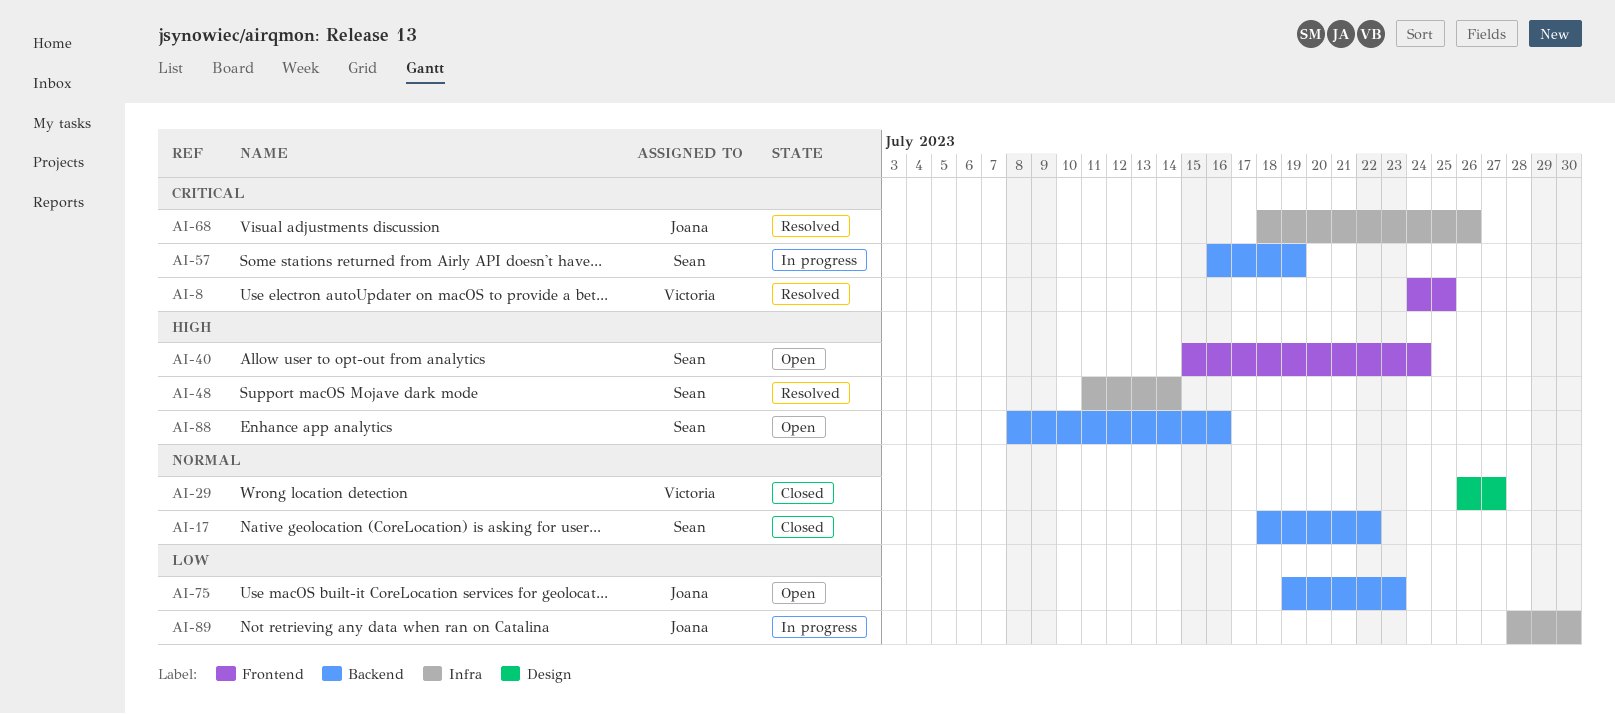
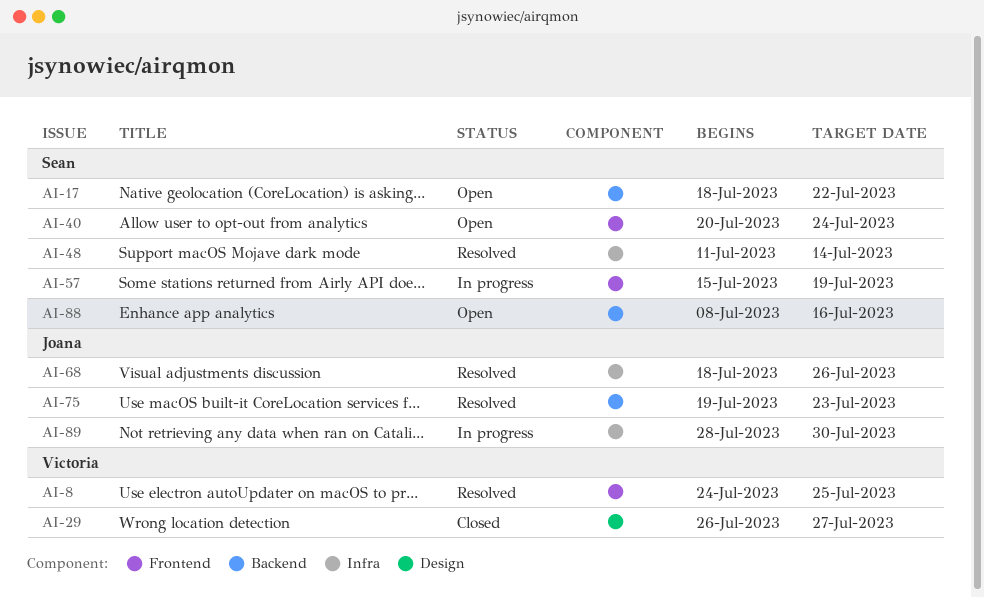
AI-17, status: Closed -> Open
AI-40, start: Jul 15 -> Jul 20
AI-57, label: Backend -> Frontend
AI-57, start: Jul 16 -> Jul 15
AI-75, status: Open -> Resolved

